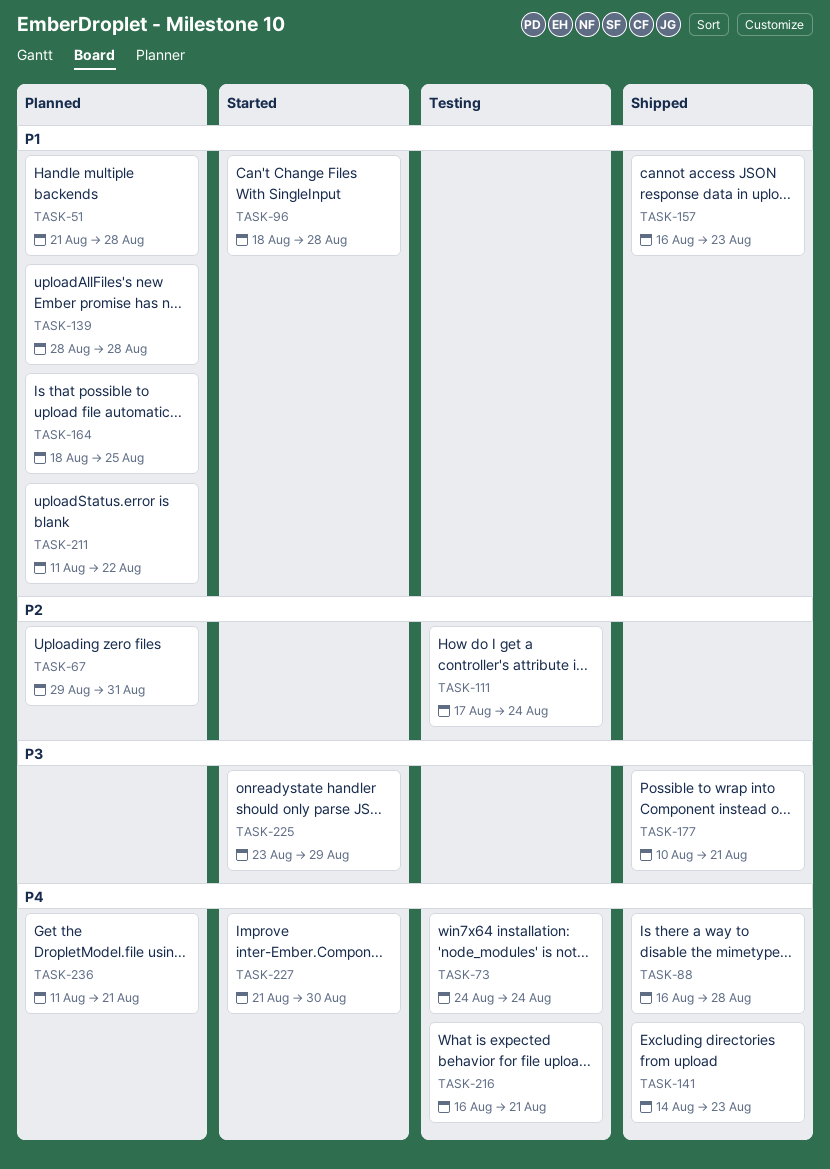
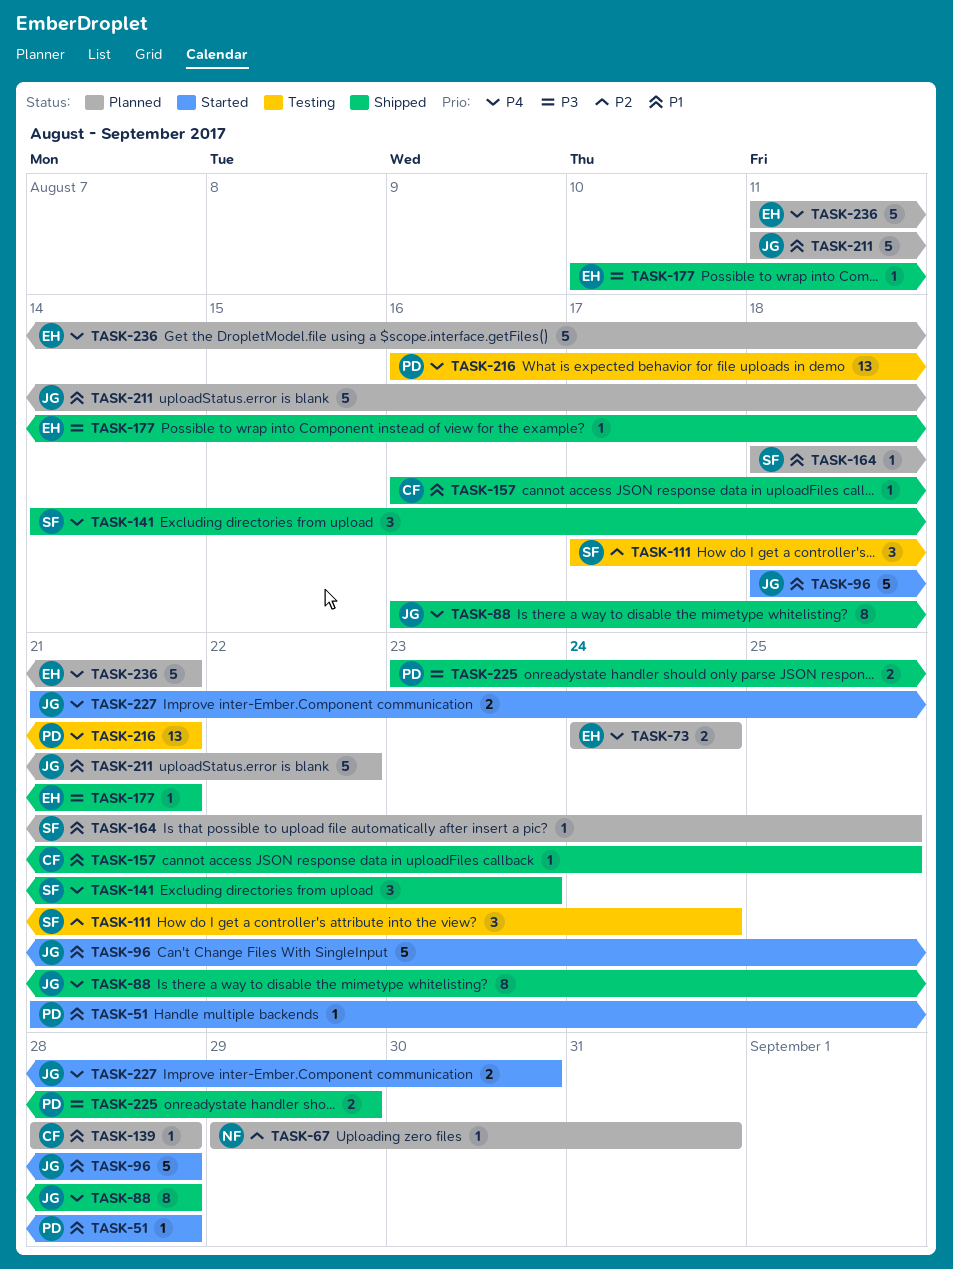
TASK-51, status: Planned -> Started
TASK-73, status: Testing -> Planned
TASK-157, due: Aug 23 -> Aug 25
TASK-225, status: Started -> Shipped

